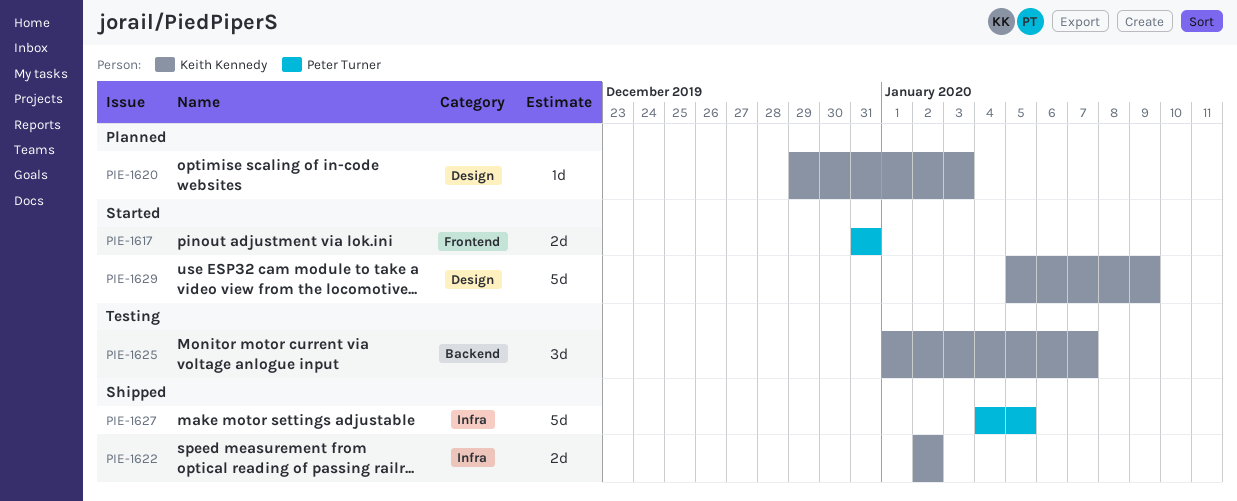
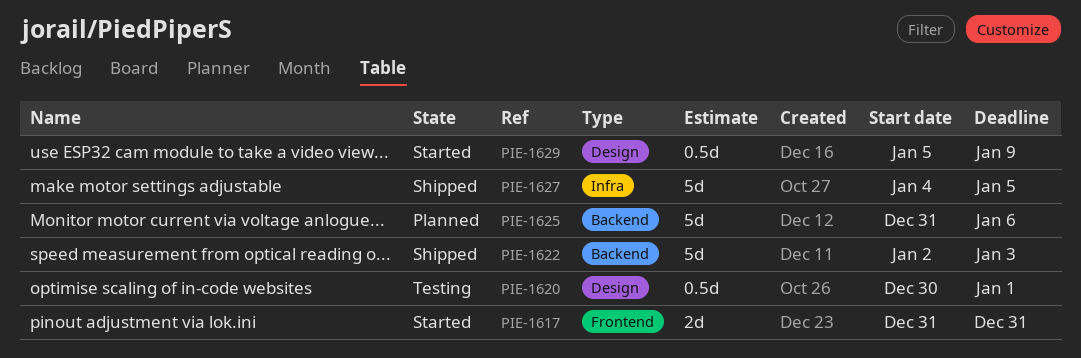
PIE-1620, status: Planned -> Testing
PIE-1620, estimate: 1d -> 0.5d
PIE-1620, start: Dec 29 -> Dec 30
PIE-1620, due: Jan 3 -> Jan 1
PIE-1622, label: Infra -> Backend
PIE-1622, estimate: 2d -> 5d
PIE-1622, due: Jan 2 -> Jan 3
PIE-1625, status: Testing -> Planned
PIE-1625, estimate: 3d -> 5d
PIE-1625, start: Jan 1 -> Dec 31
PIE-1625, due: Jan 7 -> Jan 6
PIE-1629, estimate: 5d -> 0.5d

